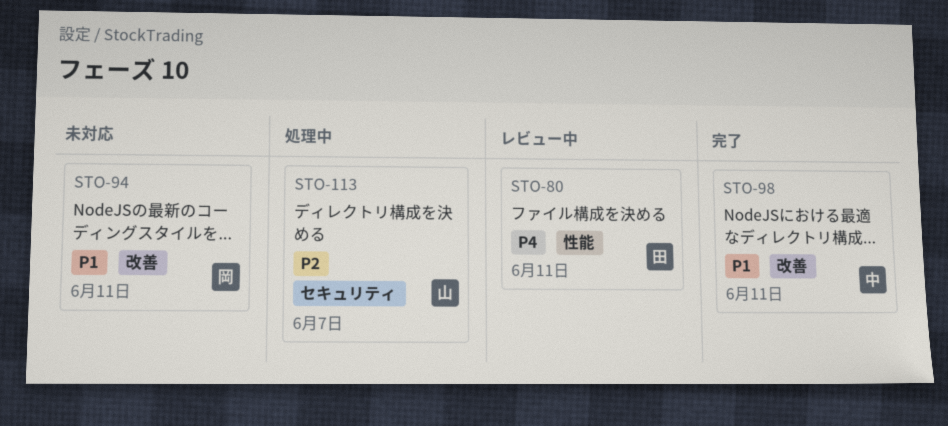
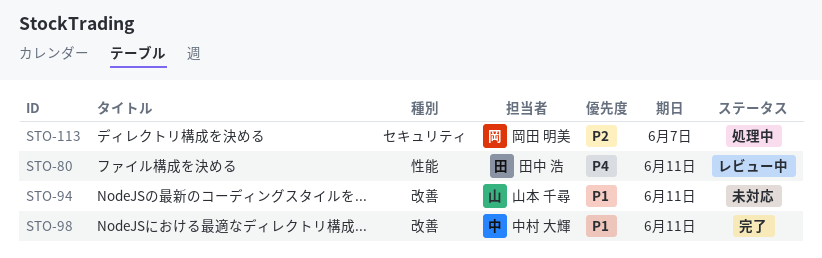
STO-94, owner: 岡田 明美 -> 山本 千尋
STO-113, owner: 山本 千尋 -> 岡田 明美

